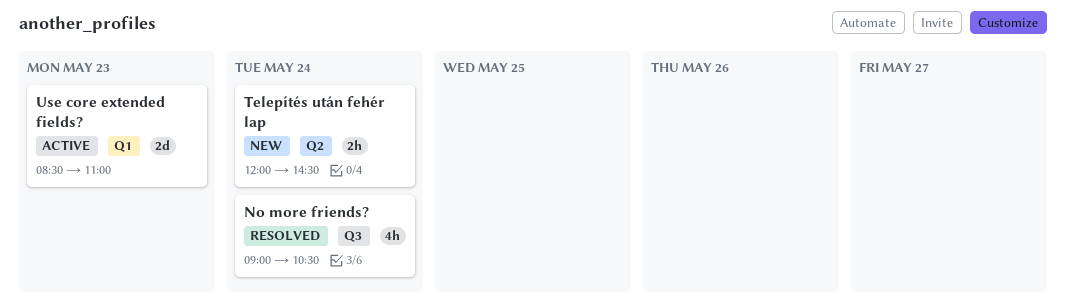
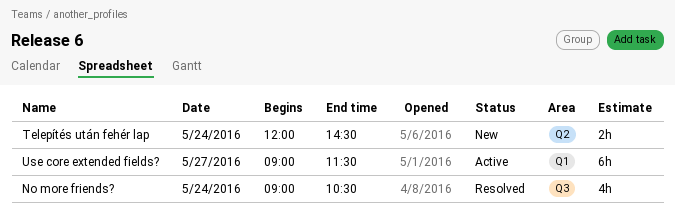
Use core extended fields?, estimate: 2d -> 6h
Use core extended fields?, day: May 23 -> May 27
Use core extended fields?, begins: 08:30 -> 09:00
Use core extended fields?, ends: 11:00 -> 11:30

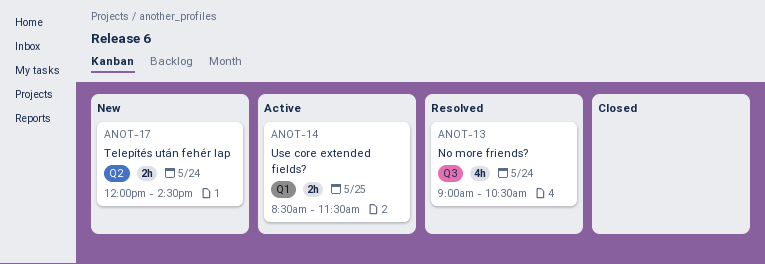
Use core extended fields?, estimate: 6h -> 2h
Use core extended fields?, day: May 27 -> May 25
Use core extended fields?, begins: 09:00 -> 08:30

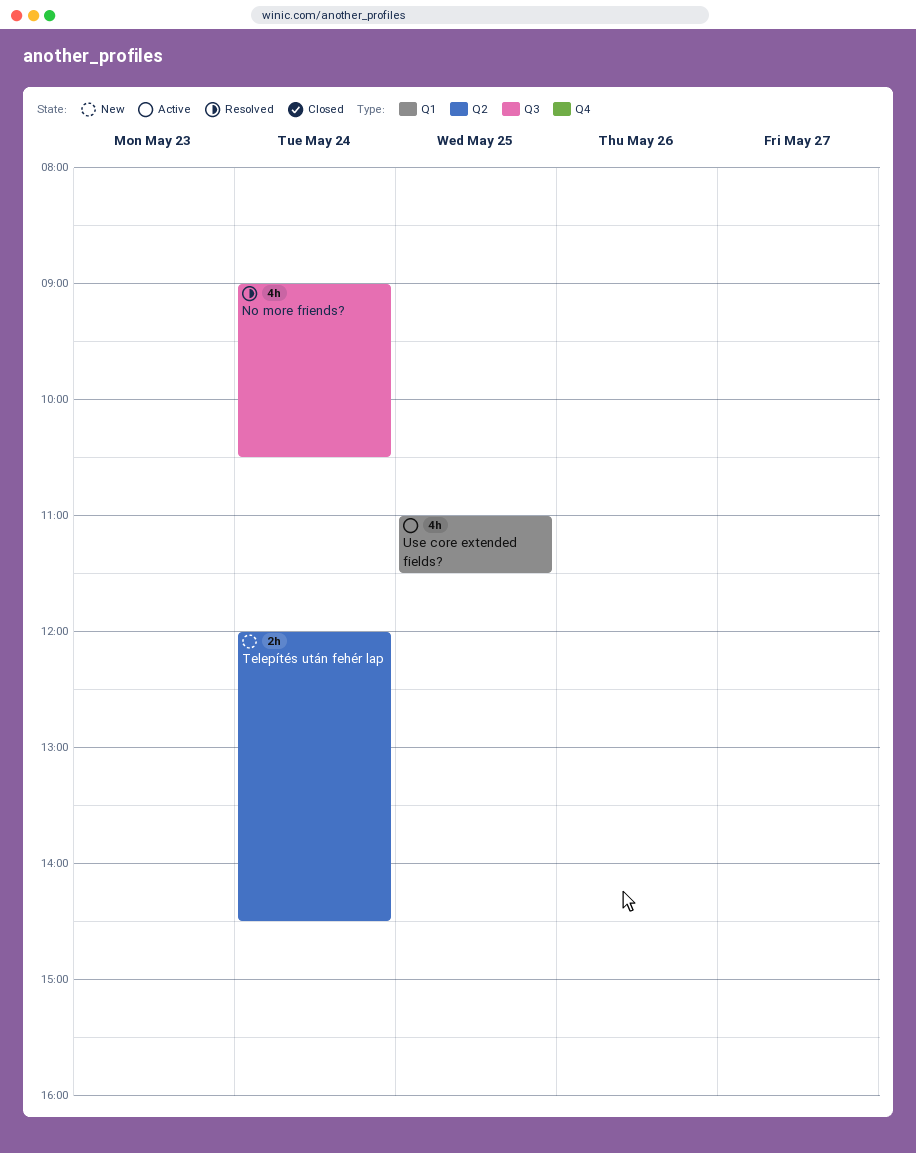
Use core extended fields?, estimate: 2h -> 4h
Use core extended fields?, begins: 08:30 -> 11:00

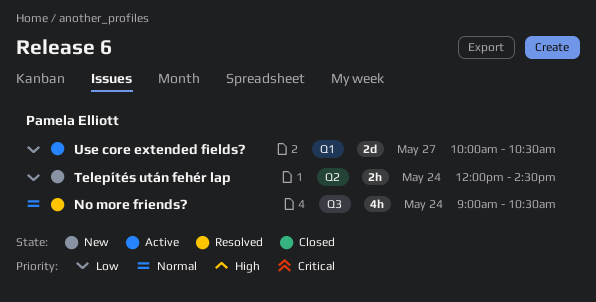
Use core extended fields?, estimate: 4h -> 2d
Use core extended fields?, day: May 25 -> May 27
Use core extended fields?, begins: 11:00 -> 10:00
Use core extended fields?, ends: 11:30 -> 10:30

